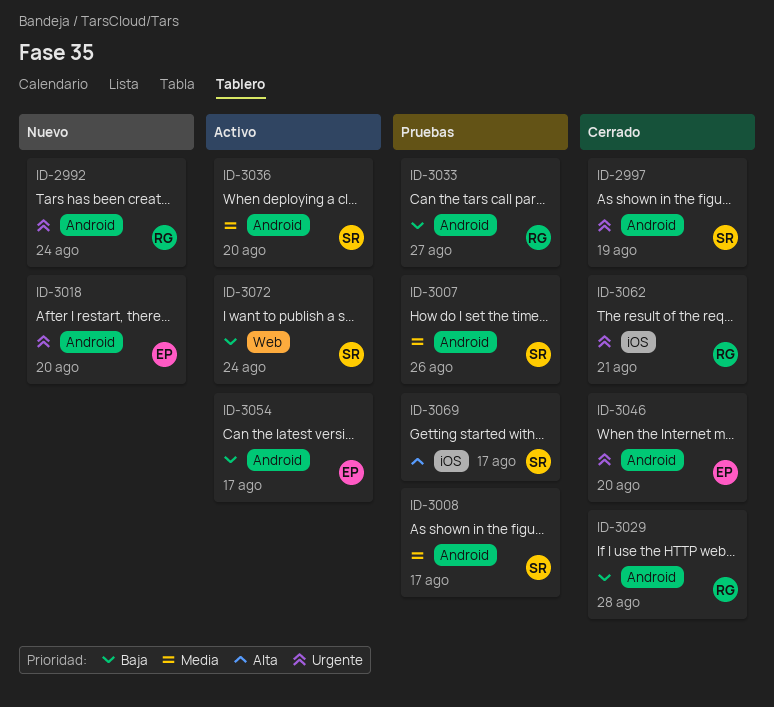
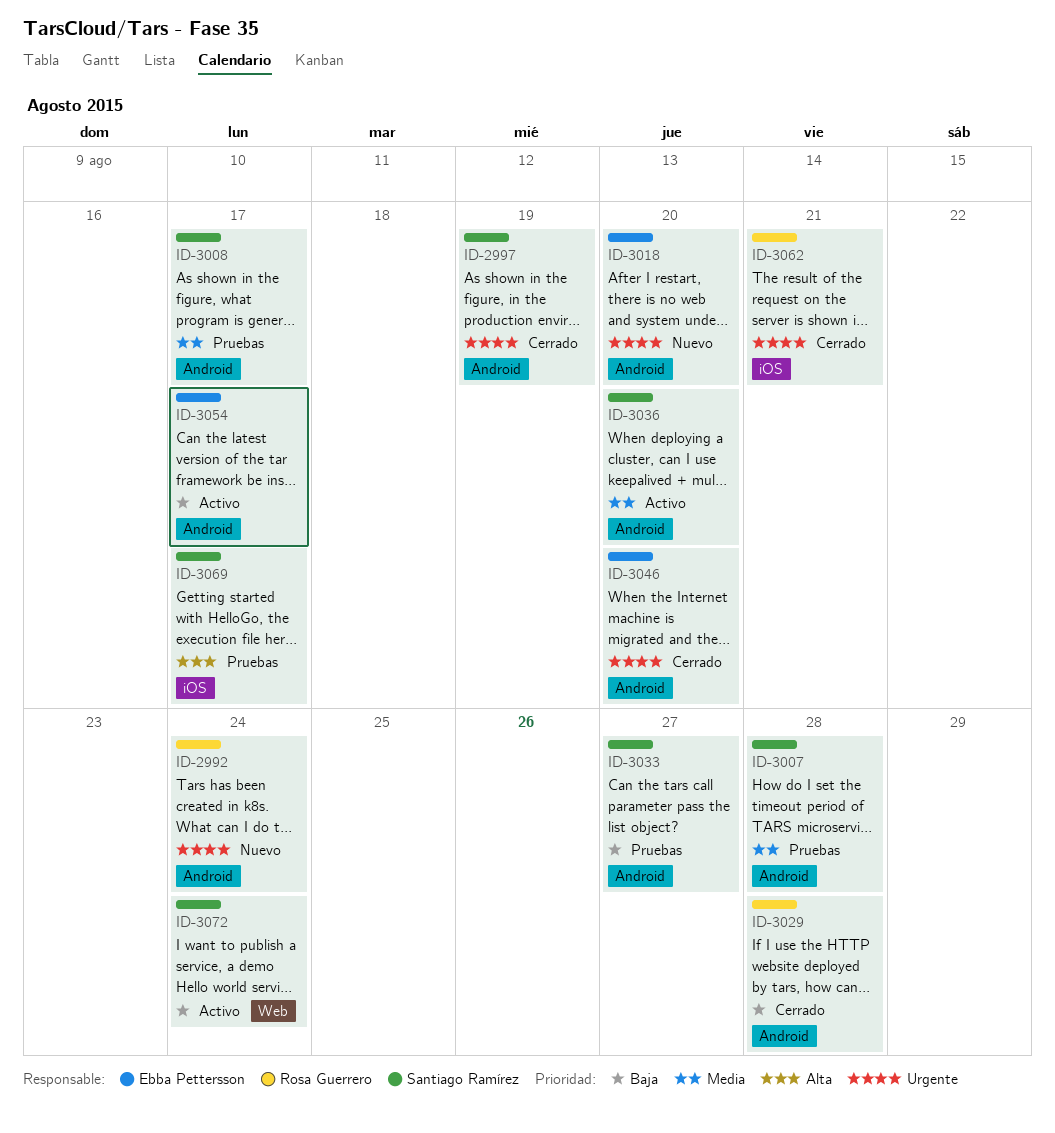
ID-3007, due: Aug 26 -> Aug 28
ID-3033, owner: Rosa Guerrero -> Santiago Ramírez

